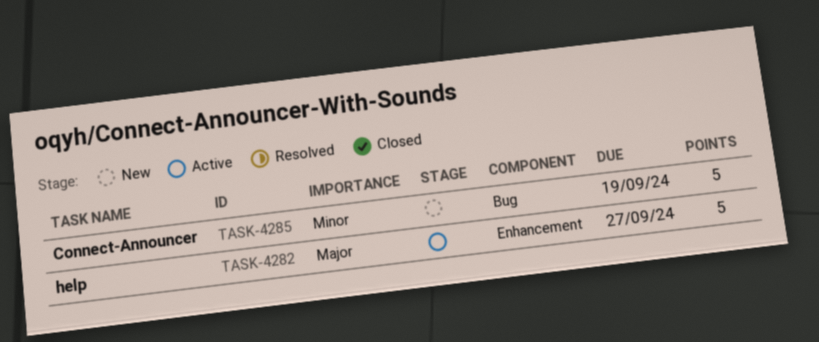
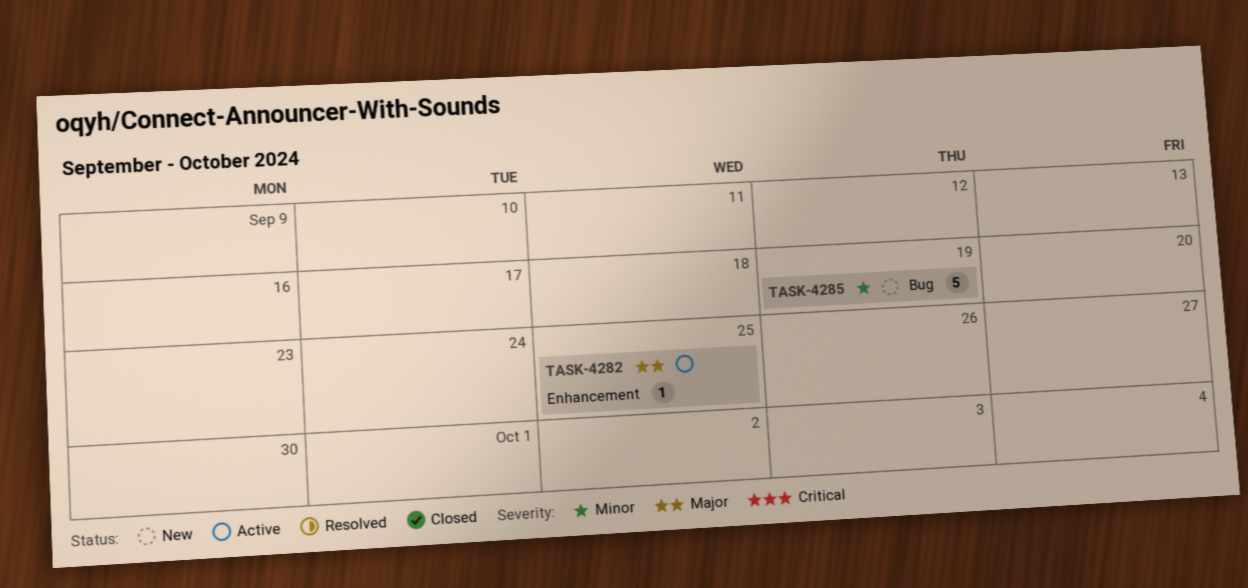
TASK-4282, estimate: 5 -> 1
TASK-4282, due: Sep 27 -> Sep 25

